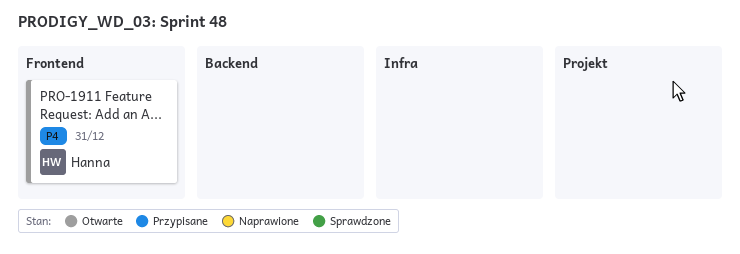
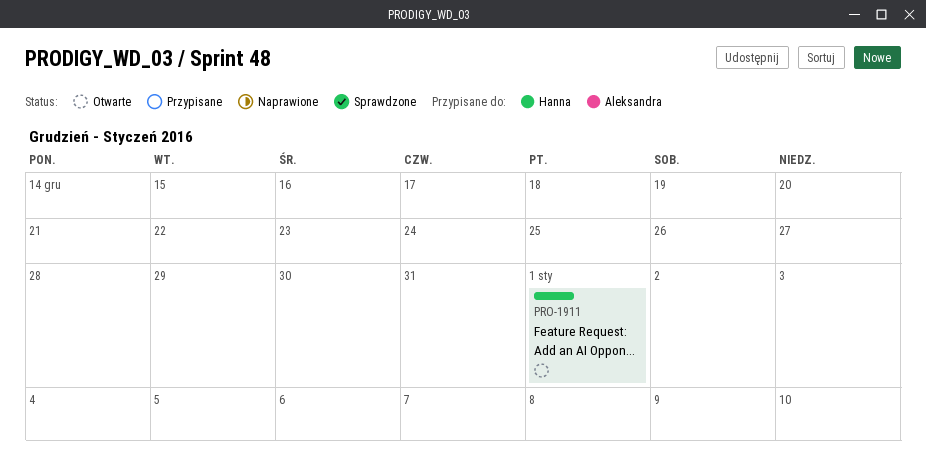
PRO-1911, due: Dec 31 -> Jan 1

